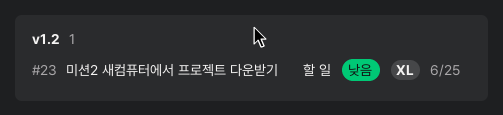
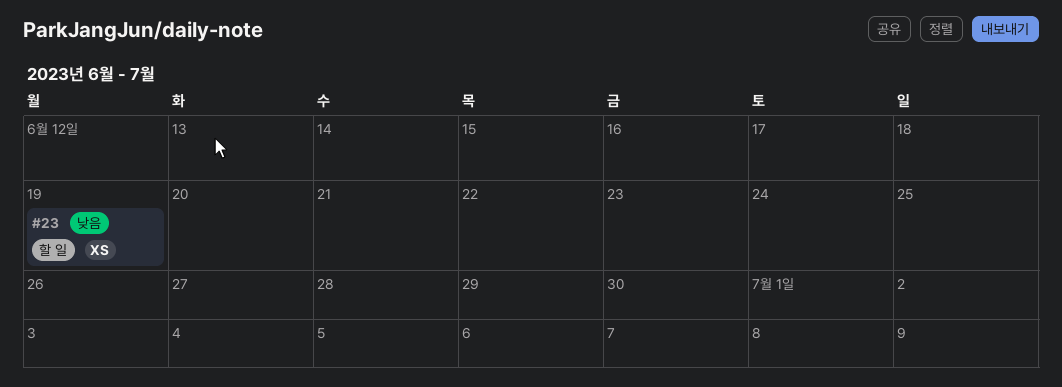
#23, estimate: XL -> XS
#23, due: Jun 25 -> Jun 19

